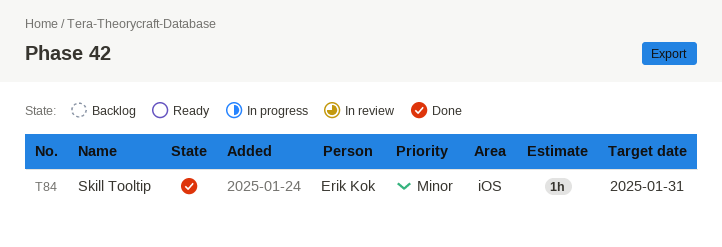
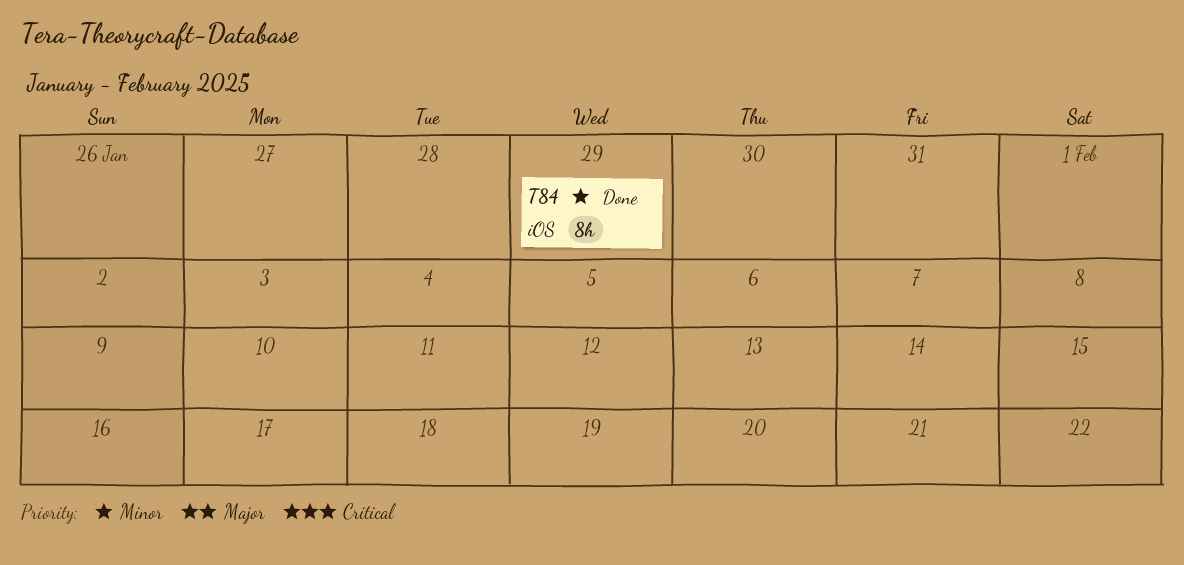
T84, estimate: 1h -> 8h
T84, due: Jan 31 -> Jan 29

